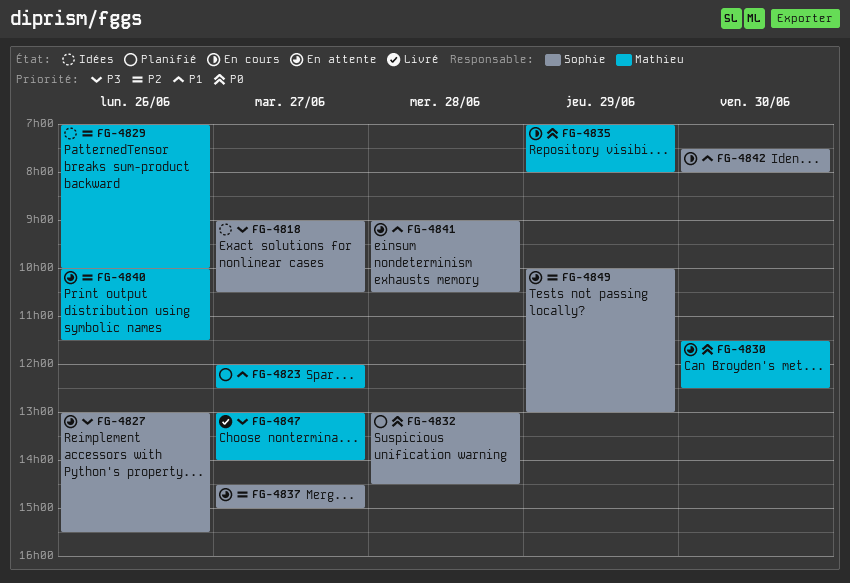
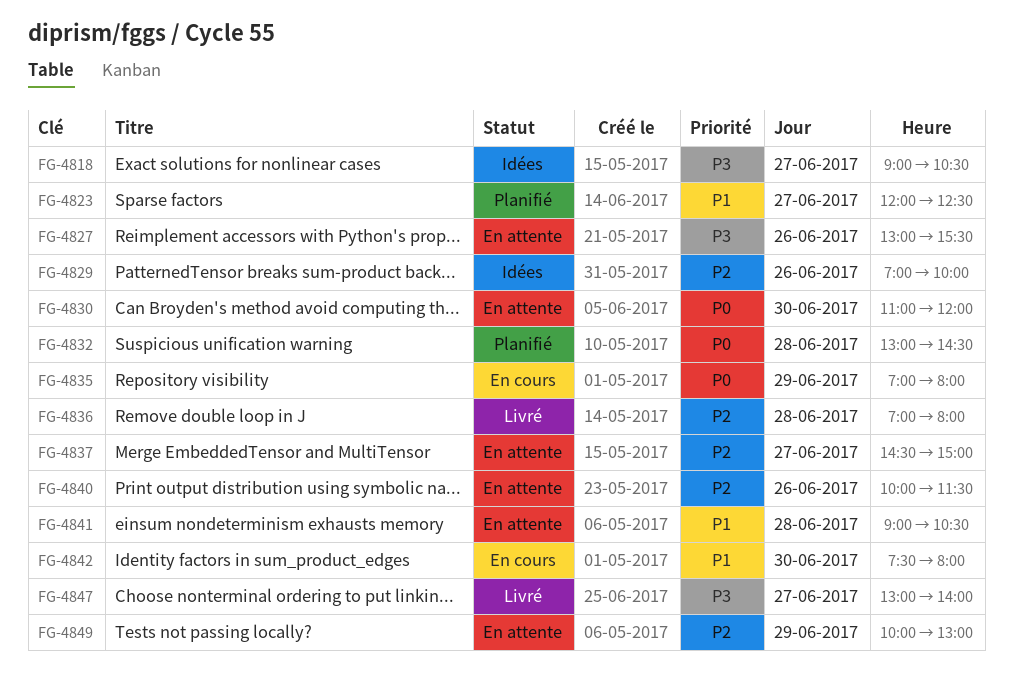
FG-4830, begins: 11:30 -> 11:00
FG-4830, ends: 12:30 -> 12:00
FG-4836: none -> present

